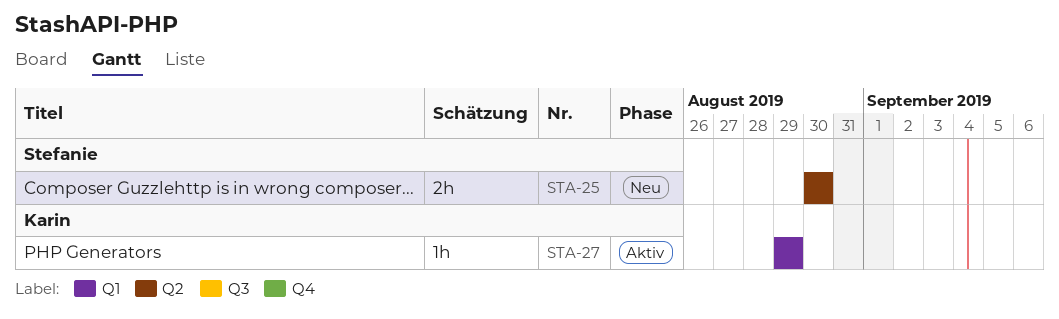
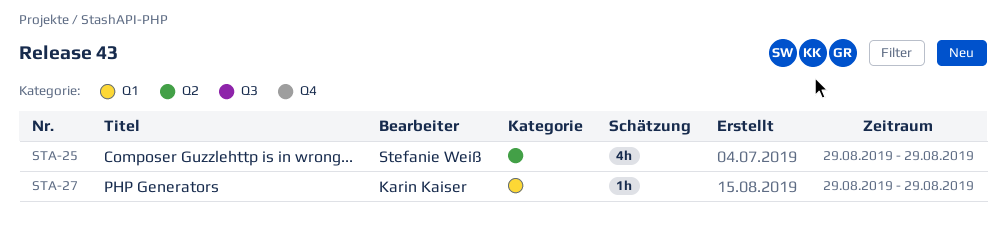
STA-25, estimate: 2h -> 4h
STA-25, start: Aug 30 -> Aug 29
STA-25, due: Aug 30 -> Aug 29

